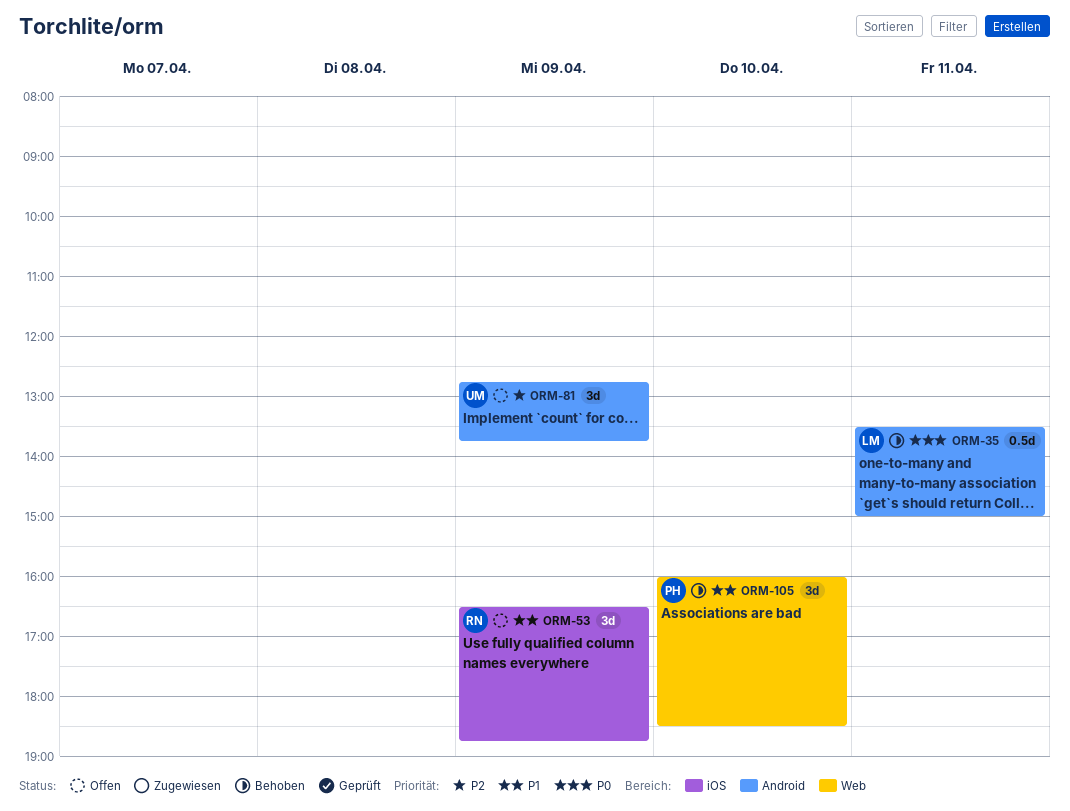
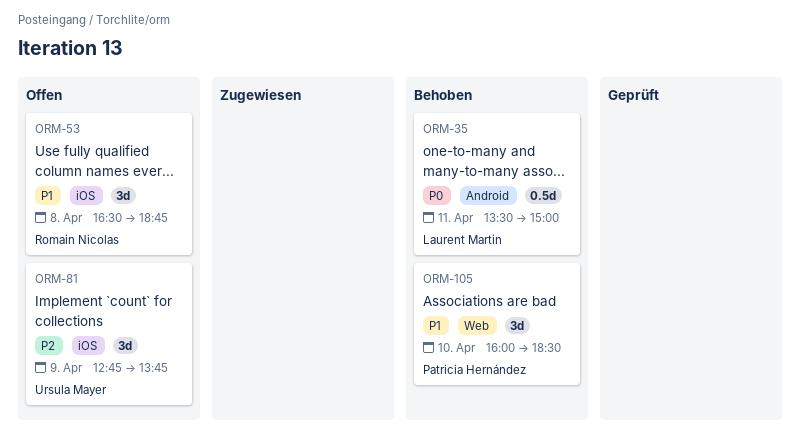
ORM-53, day: Apr 9 -> Apr 8
ORM-81, label: Android -> iOS

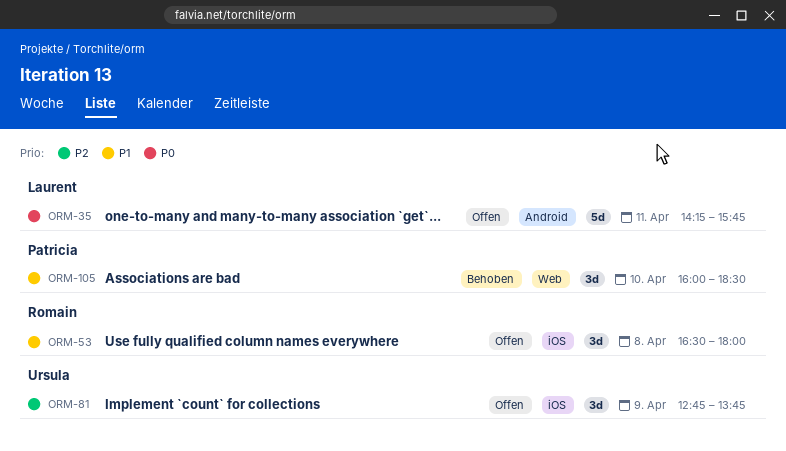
ORM-35, status: Behoben -> Offen
ORM-35, estimate: 0.5d -> 5d
ORM-35, begins: 13:30 -> 14:15
ORM-35, ends: 15:00 -> 15:45
ORM-53, ends: 18:45 -> 18:00

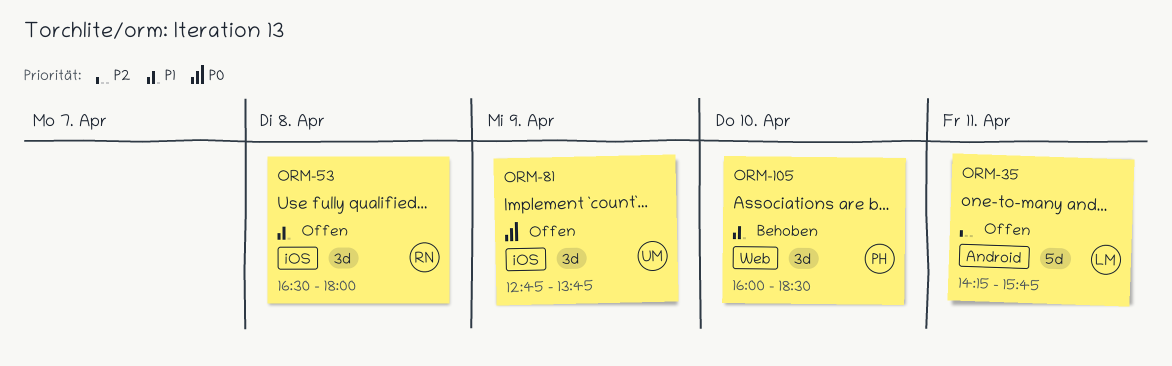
ORM-35, priority: P0 -> P2
ORM-81, priority: P2 -> P0

